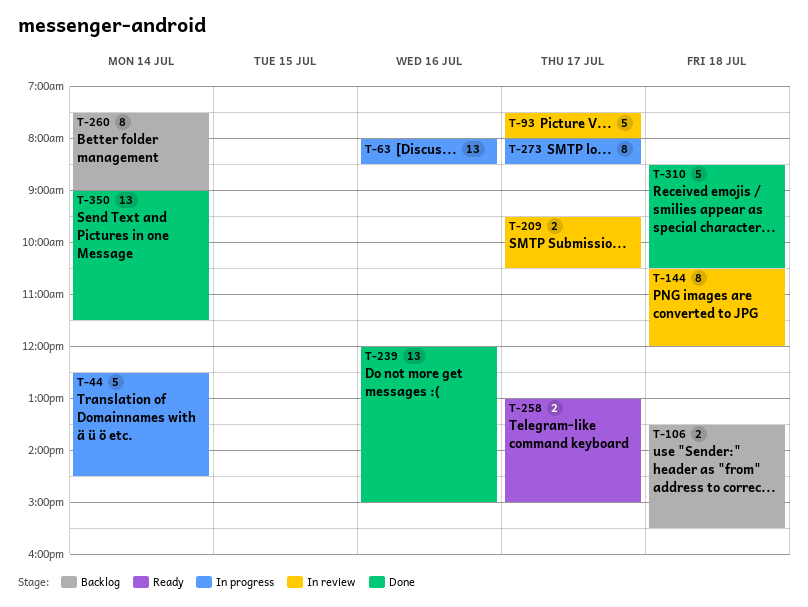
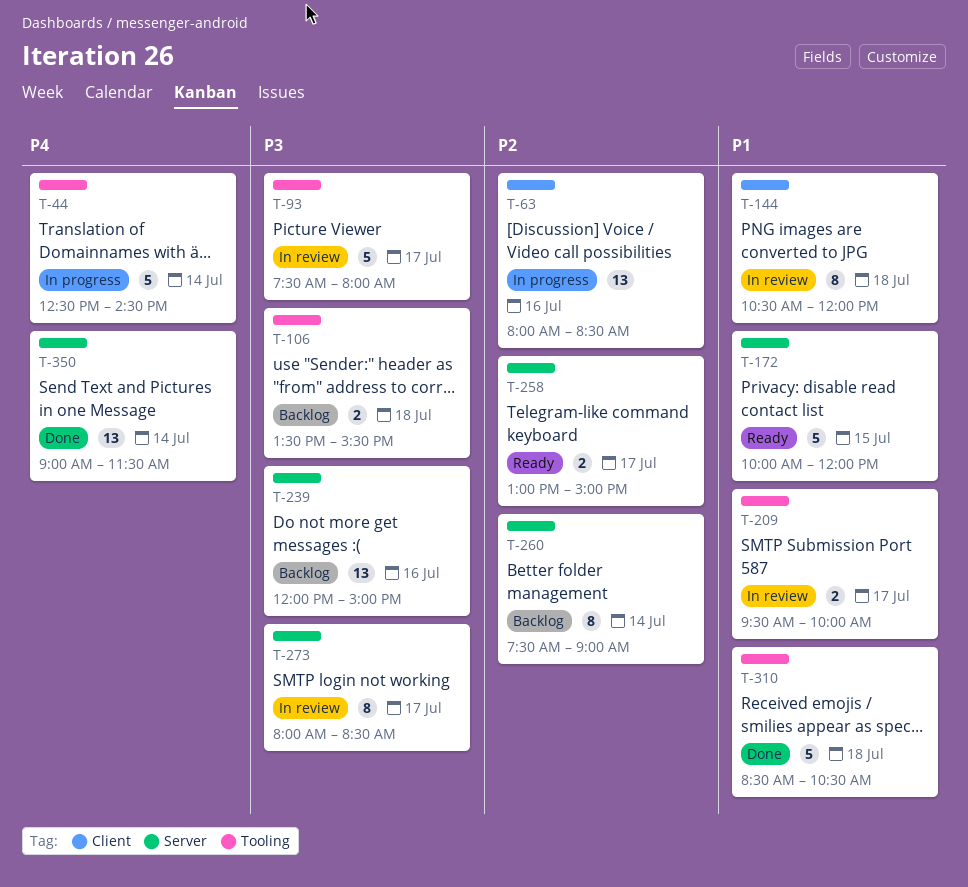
T-172: none -> present
T-209, ends: 10:30 -> 10:00
T-239, status: Done -> Backlog
T-273, status: In progress -> In review

